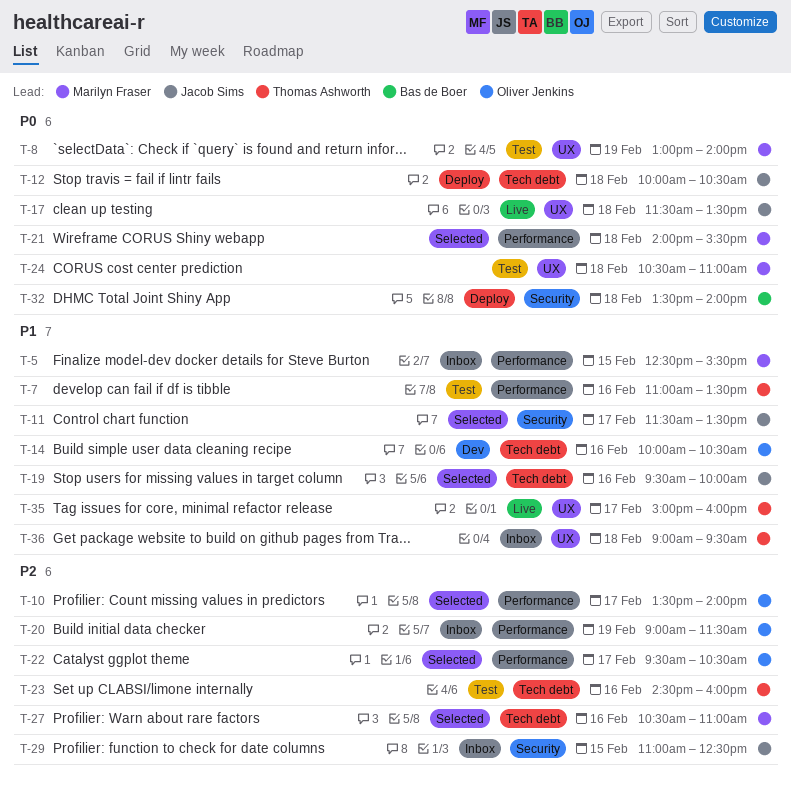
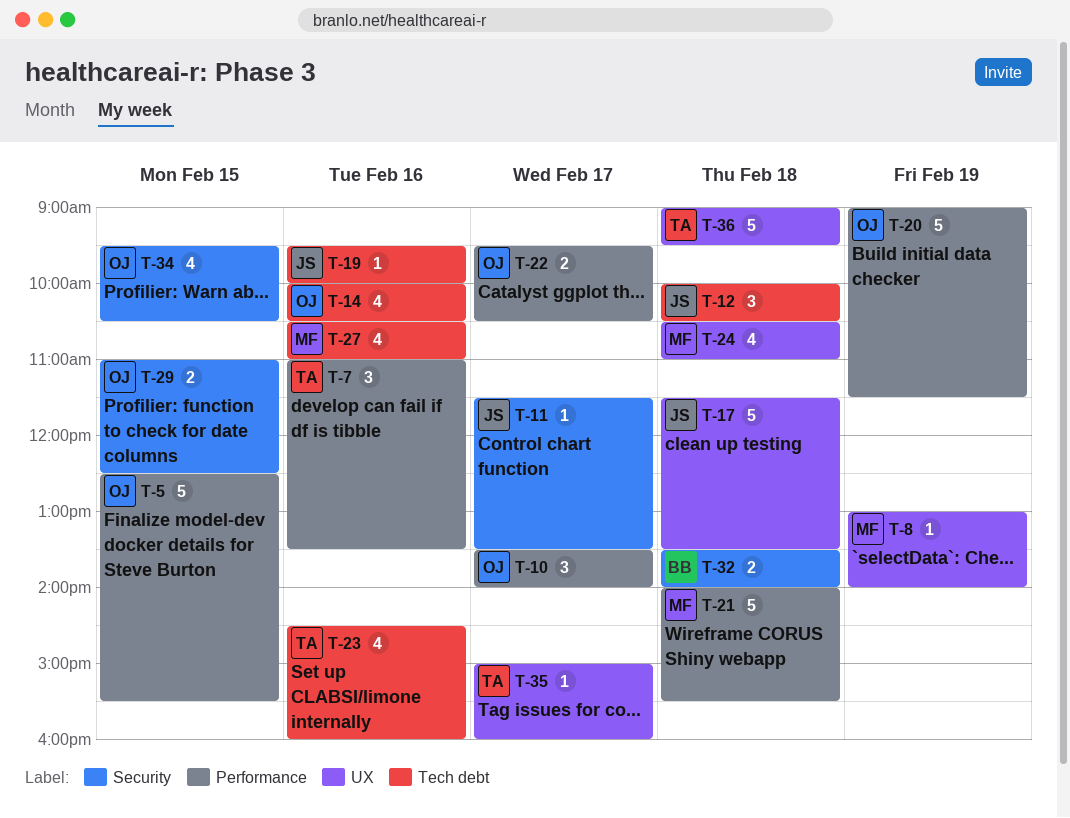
T-5, owner: Marilyn Fraser -> Oliver Jenkins
T-29, owner: Jacob Sims -> Oliver Jenkins
T-34: none -> present

